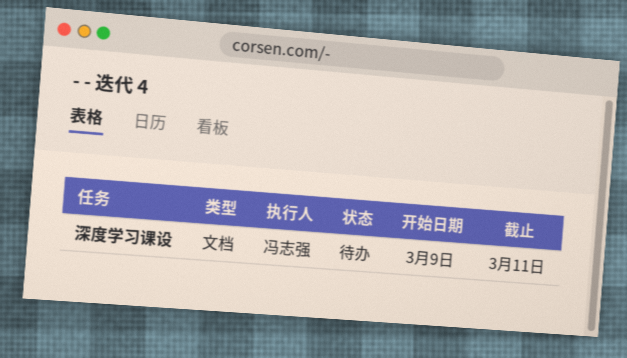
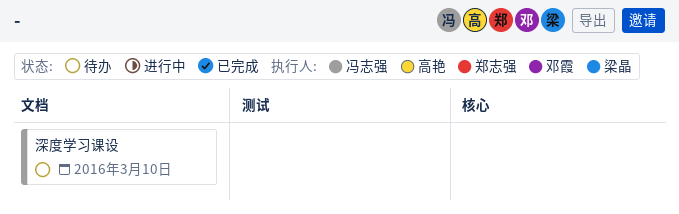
深度学习课设, due: Mar 11 -> Mar 10

